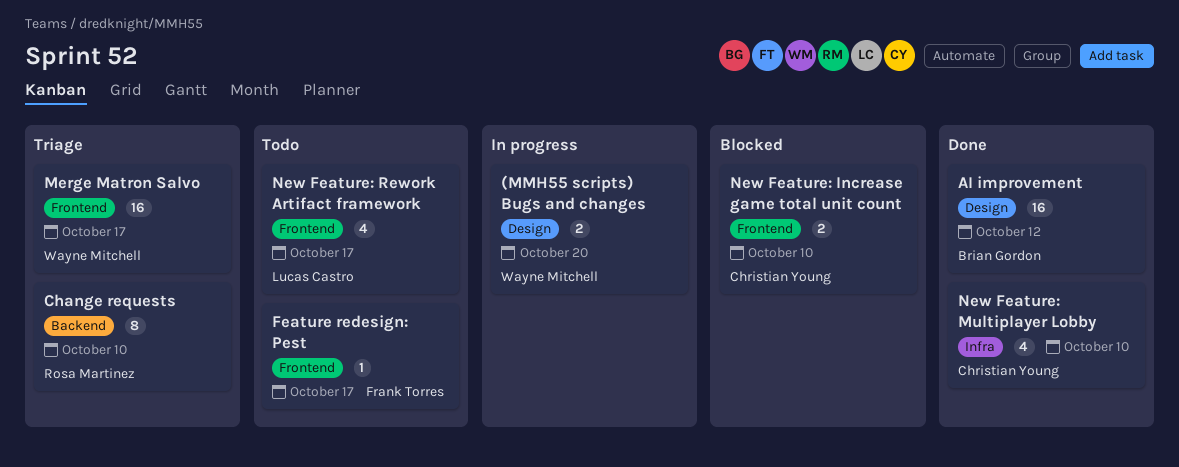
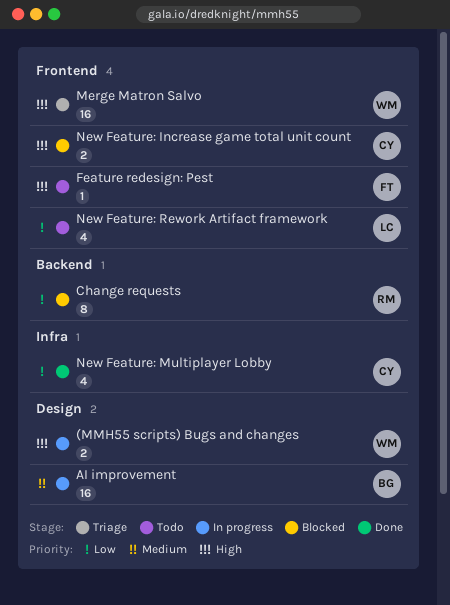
AI improvement, status: Done -> In progress
Change requests, status: Triage -> Blocked

